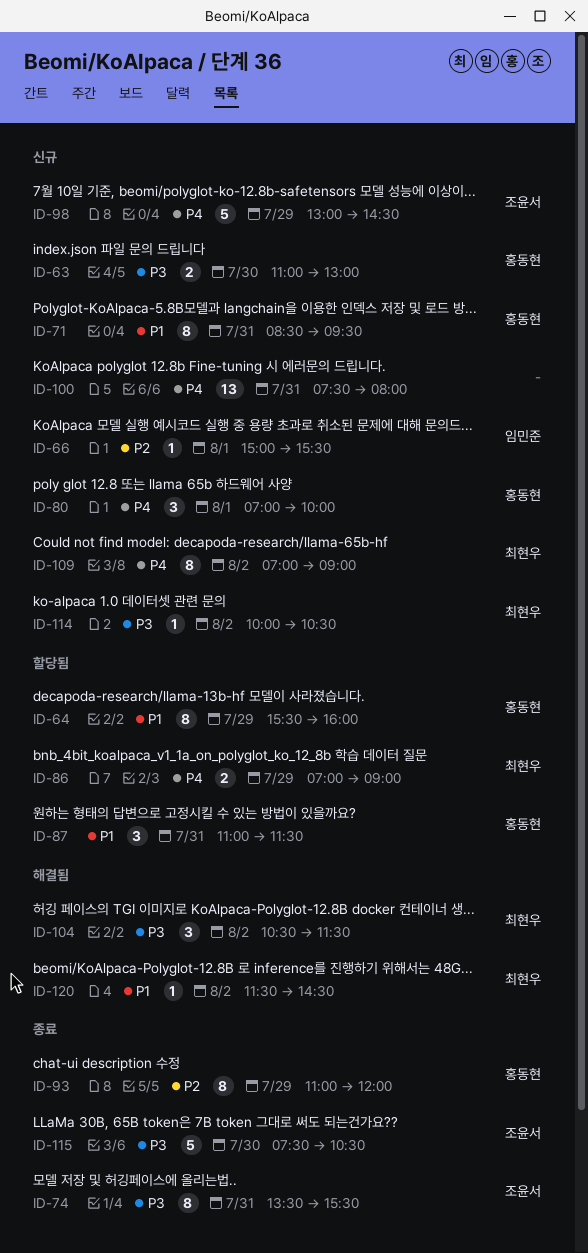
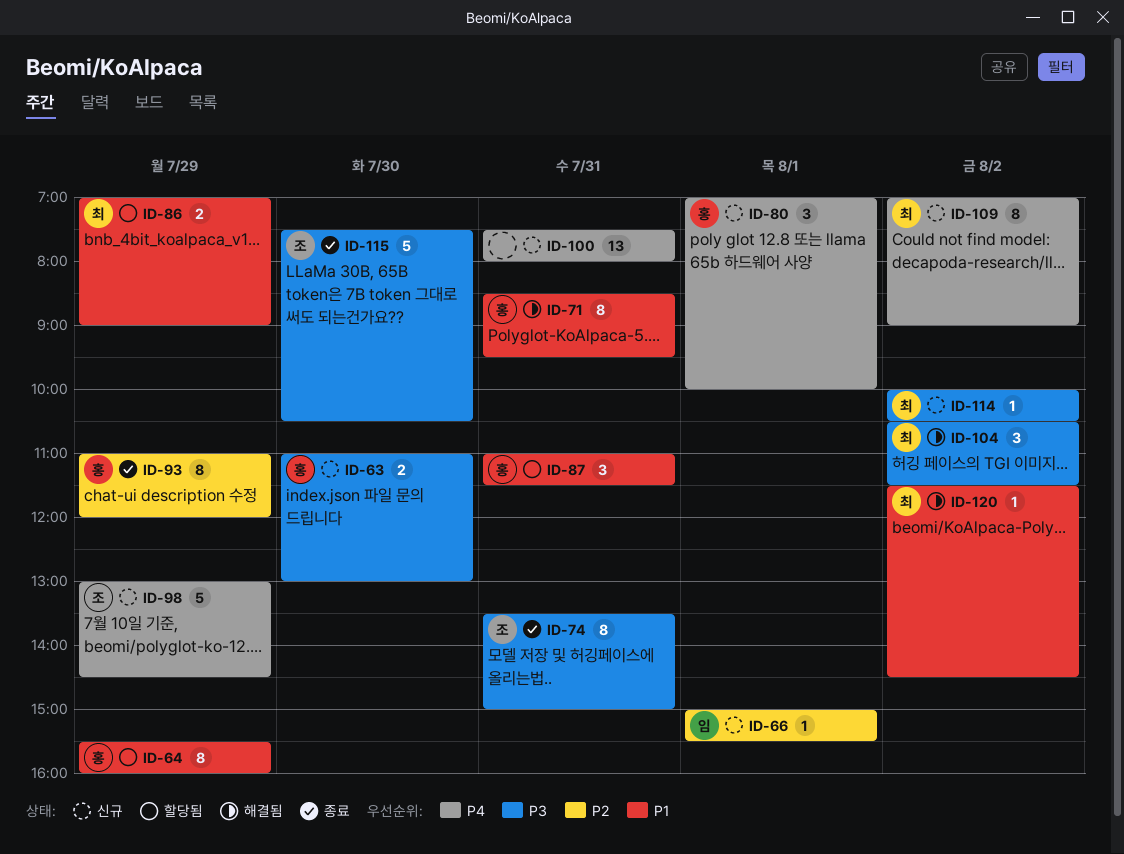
ID-71, status: 신규 -> 해결됨
ID-74, ends: 15:30 -> 15:00
ID-86, priority: P4 -> P1

